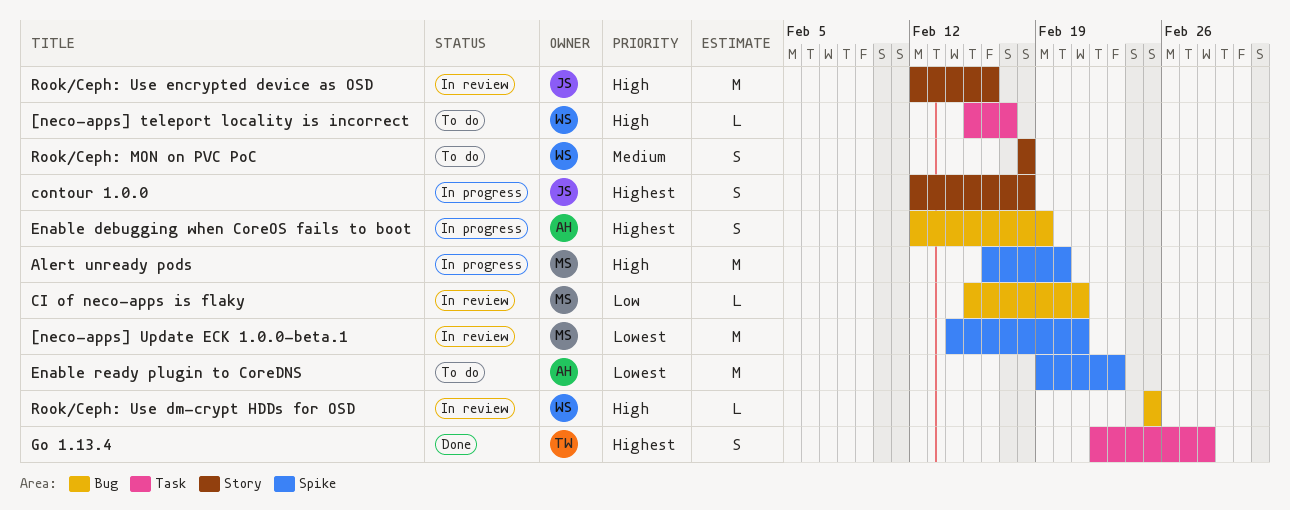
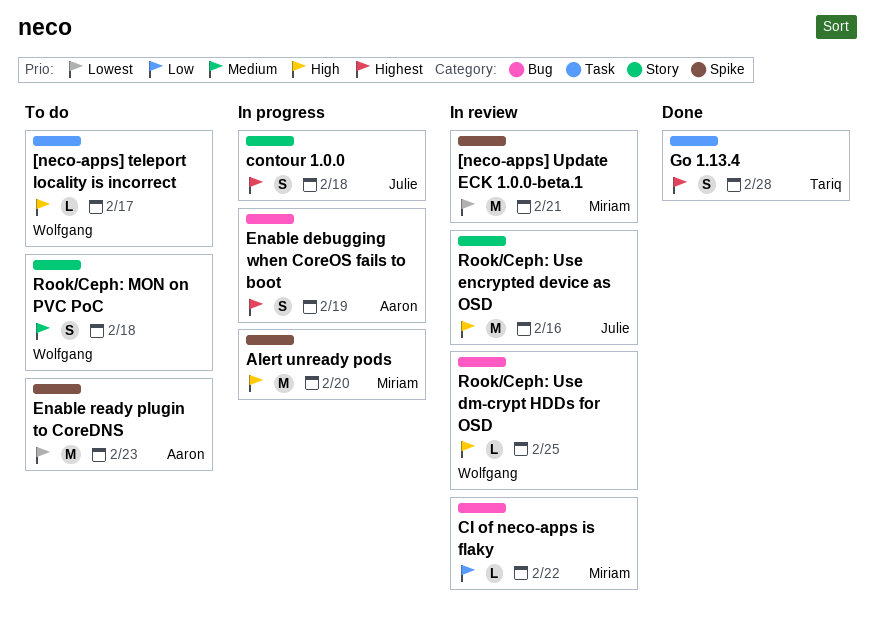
CI of neco-apps is flaky, due: Feb 21 -> Feb 22

